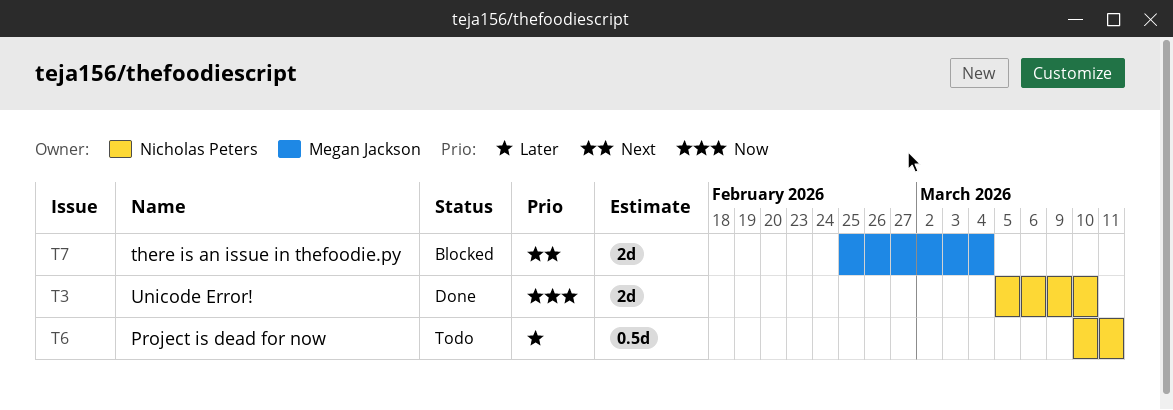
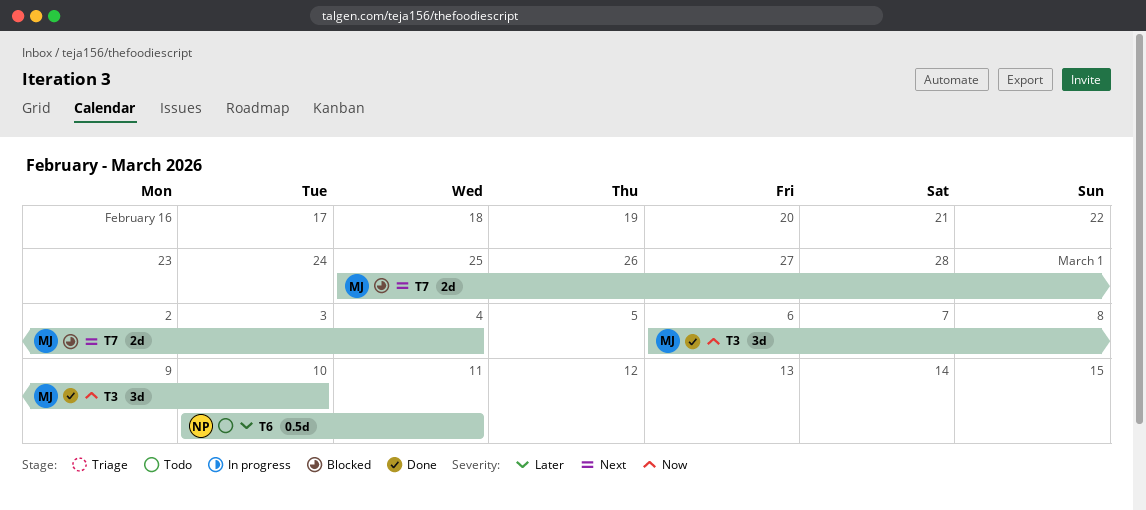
T3, owner: Nicholas Peters -> Megan Jackson
T3, estimate: 2d -> 3d
T3, start: Mar 5 -> Mar 6

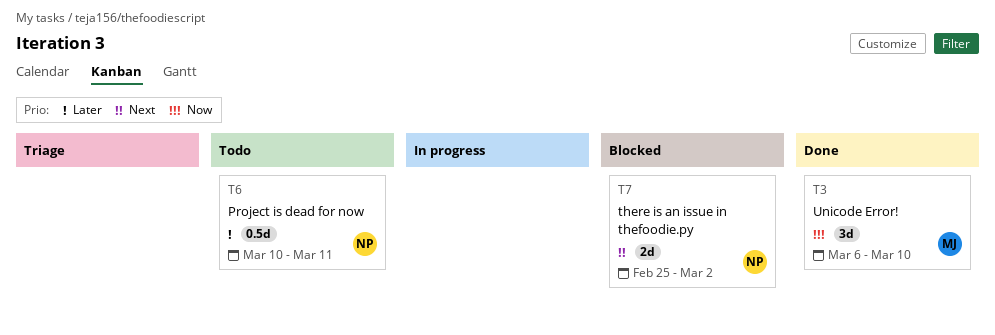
T7, owner: MJ -> NP
T7, due: Mar 4 -> Mar 2

